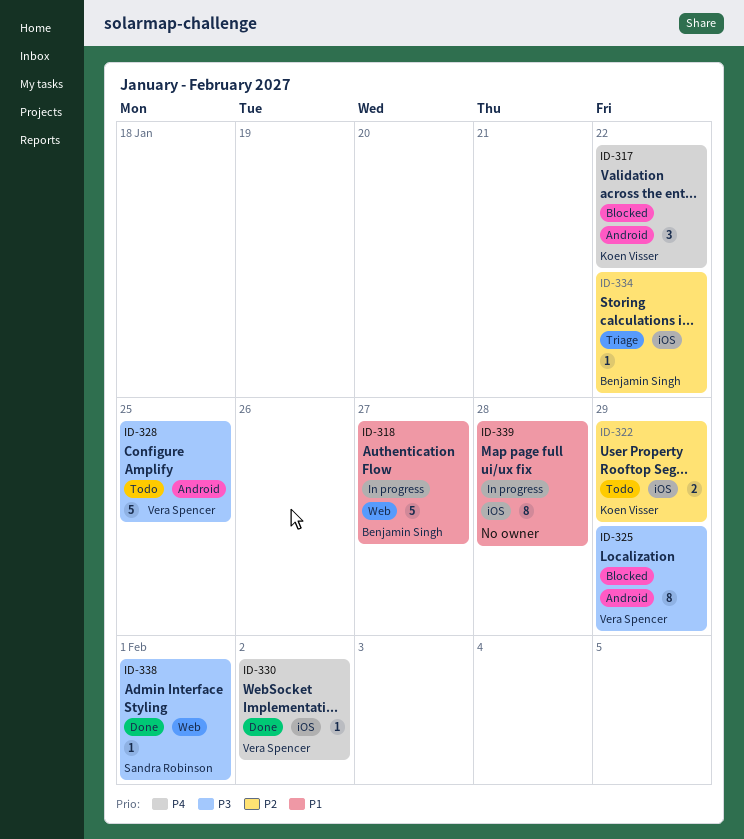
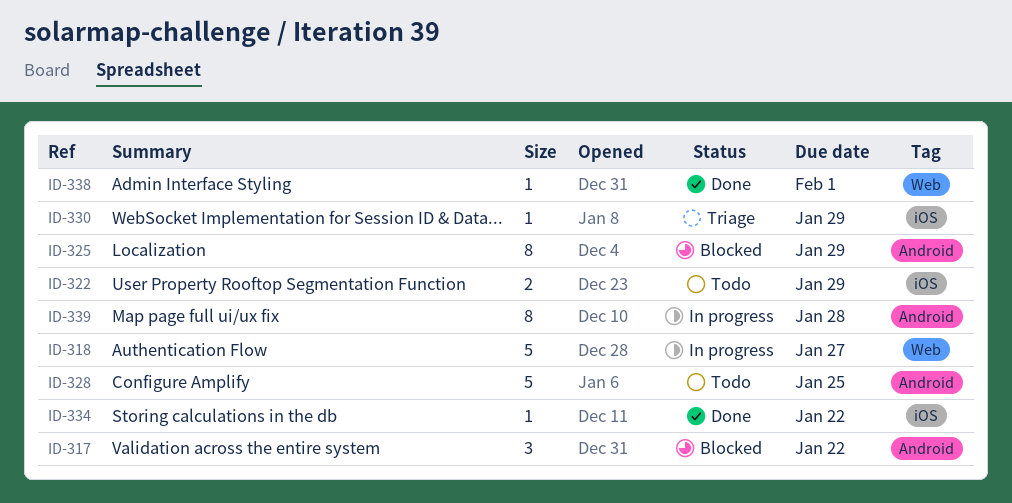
ID-330, status: Done -> Triage
ID-330, due: Feb 2 -> Jan 29
ID-334, status: Triage -> Done
ID-339, label: iOS -> Android

